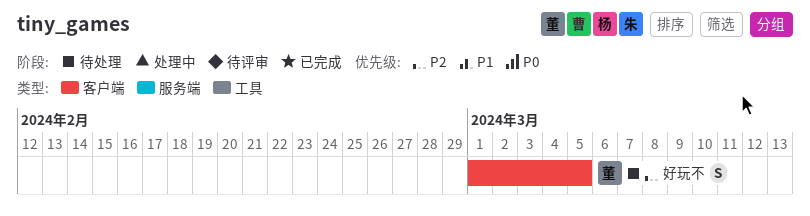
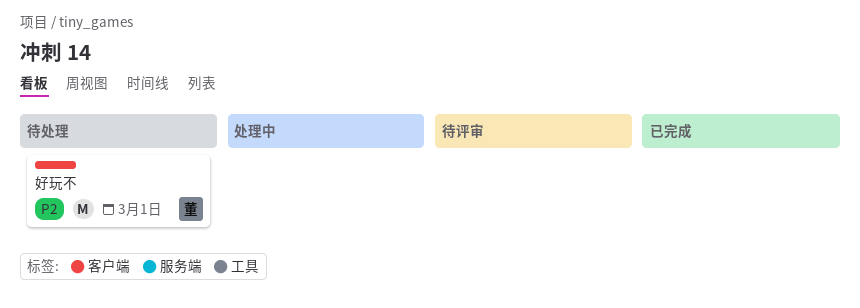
好玩不, estimate: S -> M
好玩不, due: Mar 5 -> Mar 1

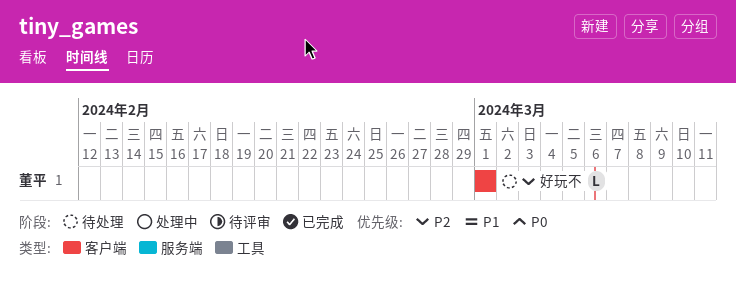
好玩不, estimate: M -> L

